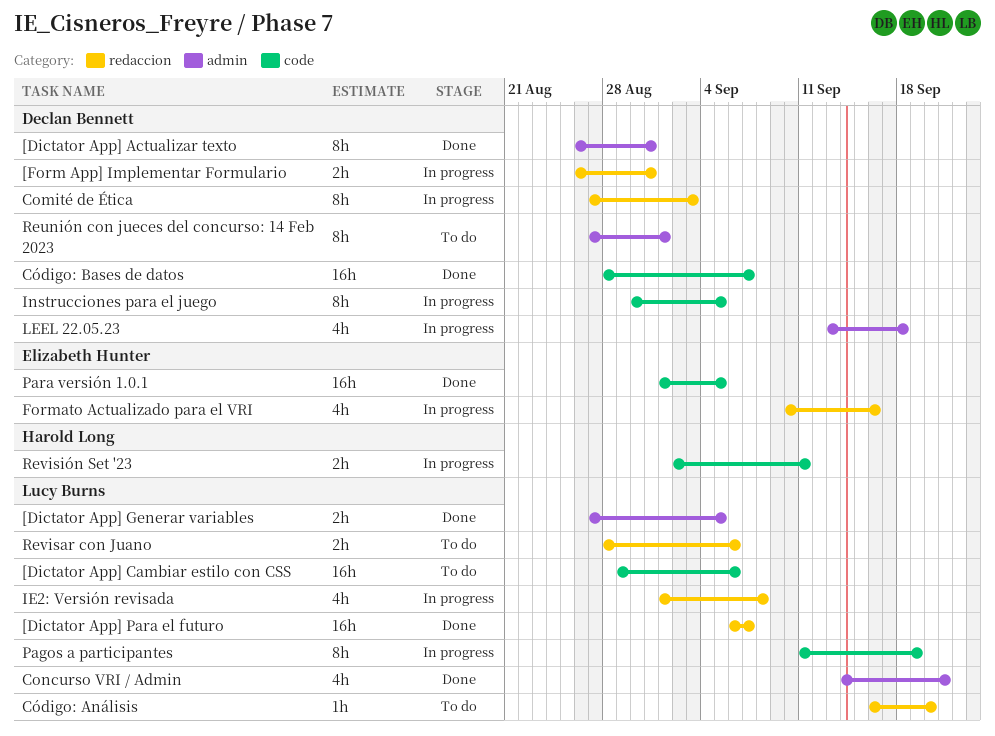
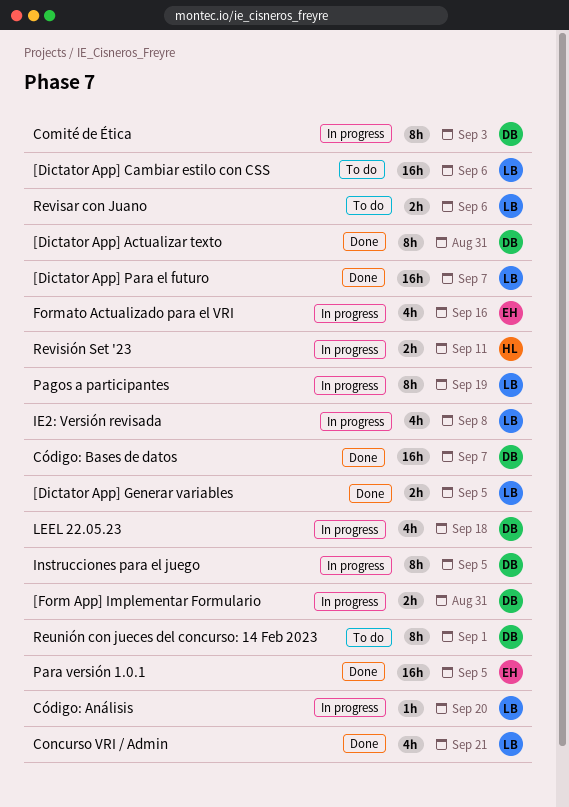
Código: Análisis, status: To do -> In progress

